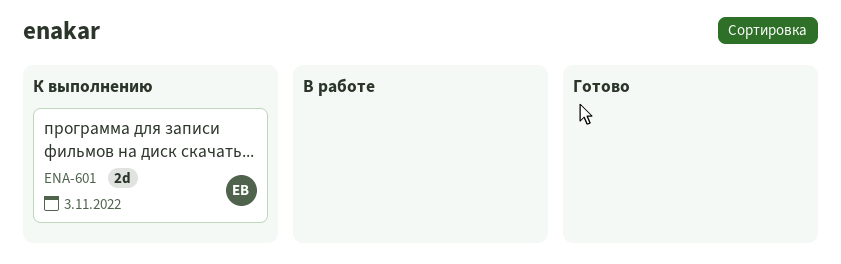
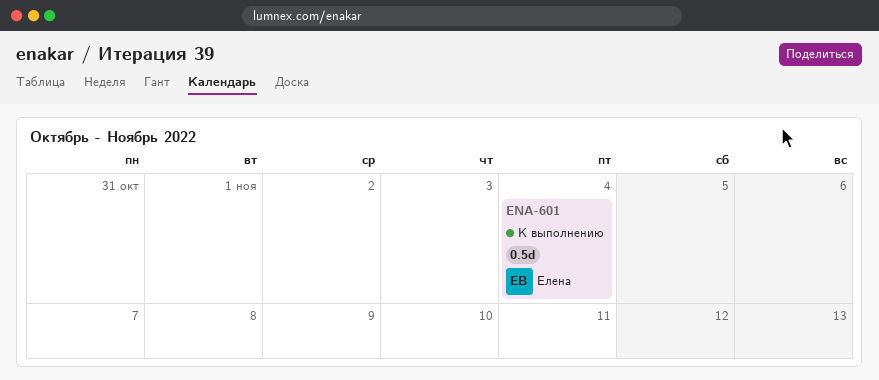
ENA-601, estimate: 2d -> 0.5d
ENA-601, due: Nov 3 -> Nov 4

